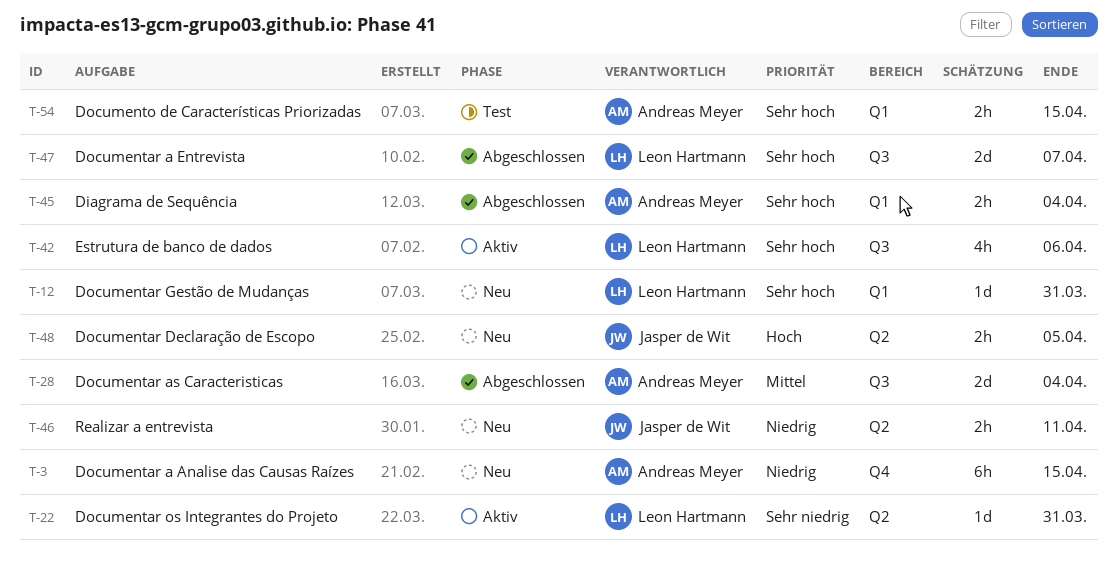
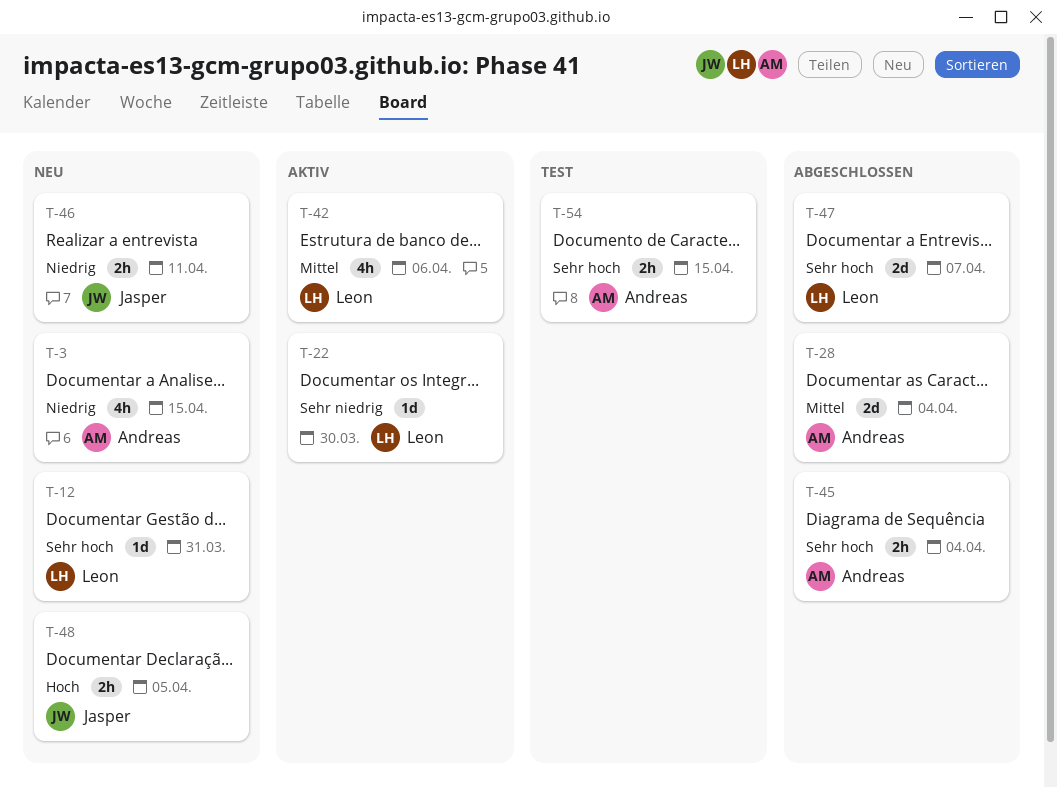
T-3, estimate: 6h -> 4h
T-22, due: Mar 31 -> Mar 30
T-42, priority: Sehr hoch -> Mittel

